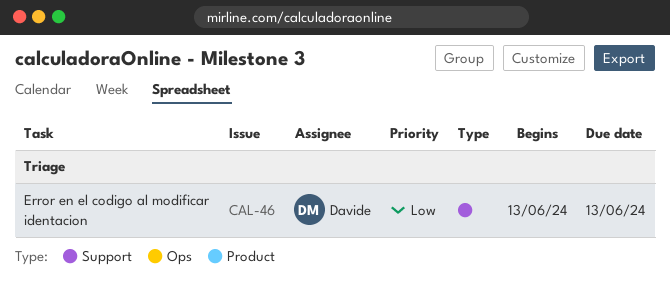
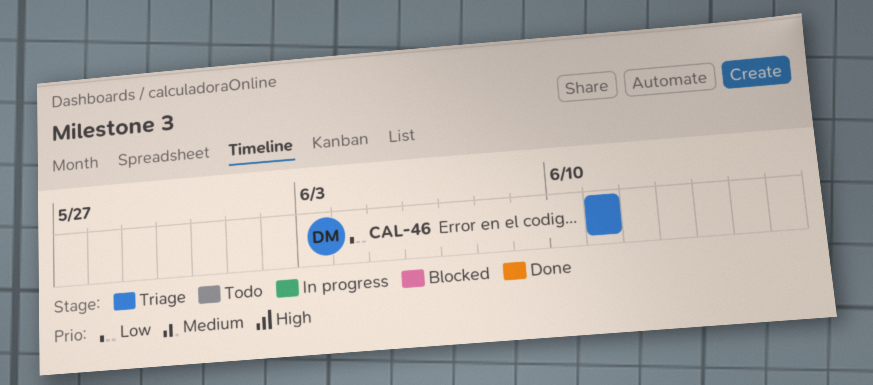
CAL-46, start: Jun 13 -> Jun 11
CAL-46, due: Jun 13 -> Jun 11

